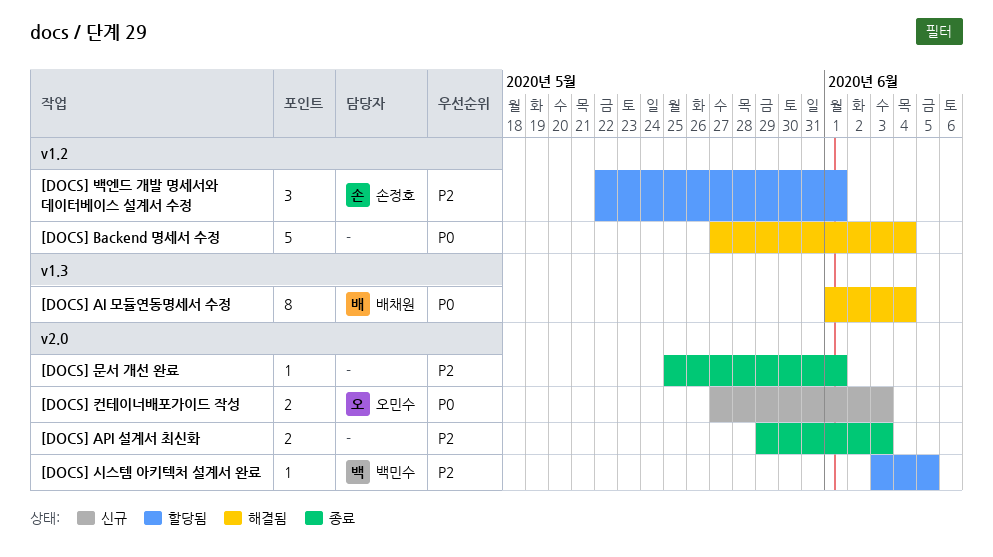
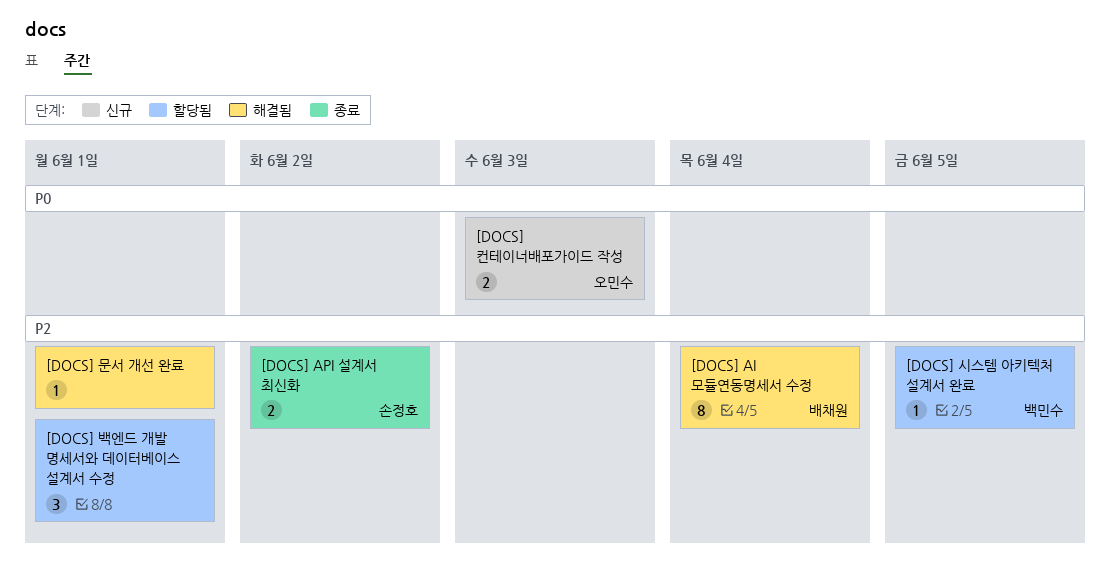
[DOCS] AI 모듈연동명세서 수정, priority: P0 -> P2
[DOCS] API 설계서 최신화, owner: none -> 손정호
[DOCS] API 설계서 최신화, due: Jun 3 -> Jun 2
[DOCS] Backend 명세서 수정: present -> none
[DOCS] 문서 개선 완료, status: 종료 -> 해결됨
[DOCS] 백엔드 개발 명세서와 데이터베이스 설계서 수정, owner: 손정호 -> none

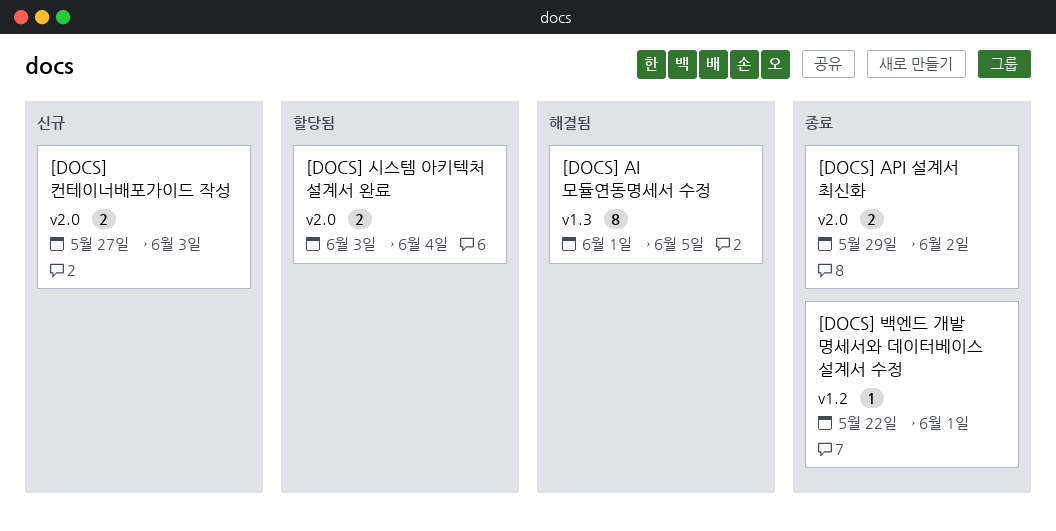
[DOCS] AI 모듈연동명세서 수정, due: Jun 4 -> Jun 5
[DOCS] 문서 개선 완료: present -> none
[DOCS] 백엔드 개발 명세서와 데이터베이스 설계서 수정, status: 할당됨 -> 종료
[DOCS] 백엔드 개발 명세서와 데이터베이스 설계서 수정, estimate: 3 -> 1
[DOCS] 시스템 아키텍처 설계서 완료, estimate: 1 -> 2
[DOCS] 시스템 아키텍처 설계서 완료, due: Jun 5 -> Jun 4

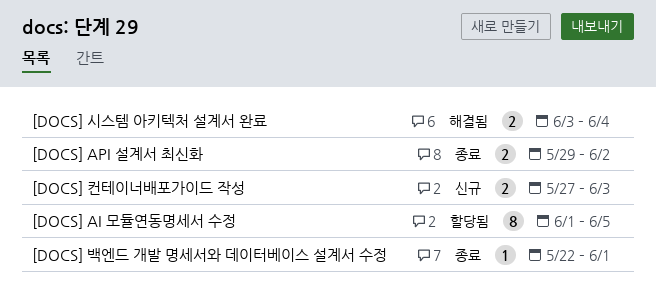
[DOCS] AI 모듈연동명세서 수정, status: 해결됨 -> 할당됨
[DOCS] 시스템 아키텍처 설계서 완료, status: 할당됨 -> 해결됨

